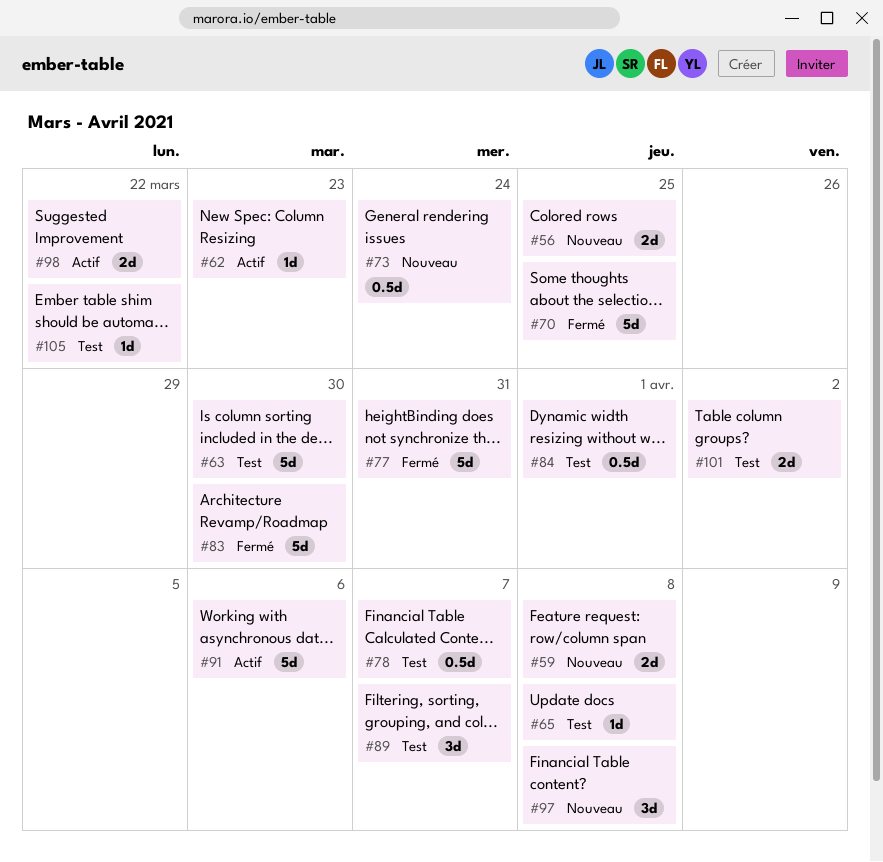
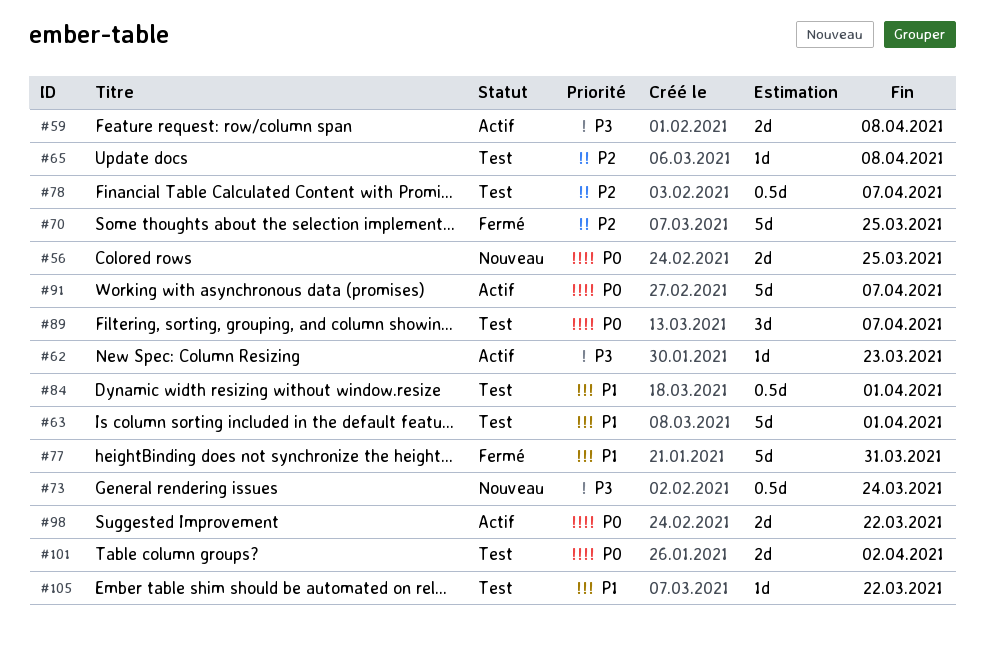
#59, status: Nouveau -> Actif
#63, due: Mar 30 -> Apr 1
#83: present -> none
#91, due: Apr 6 -> Apr 7
#97: present -> none

